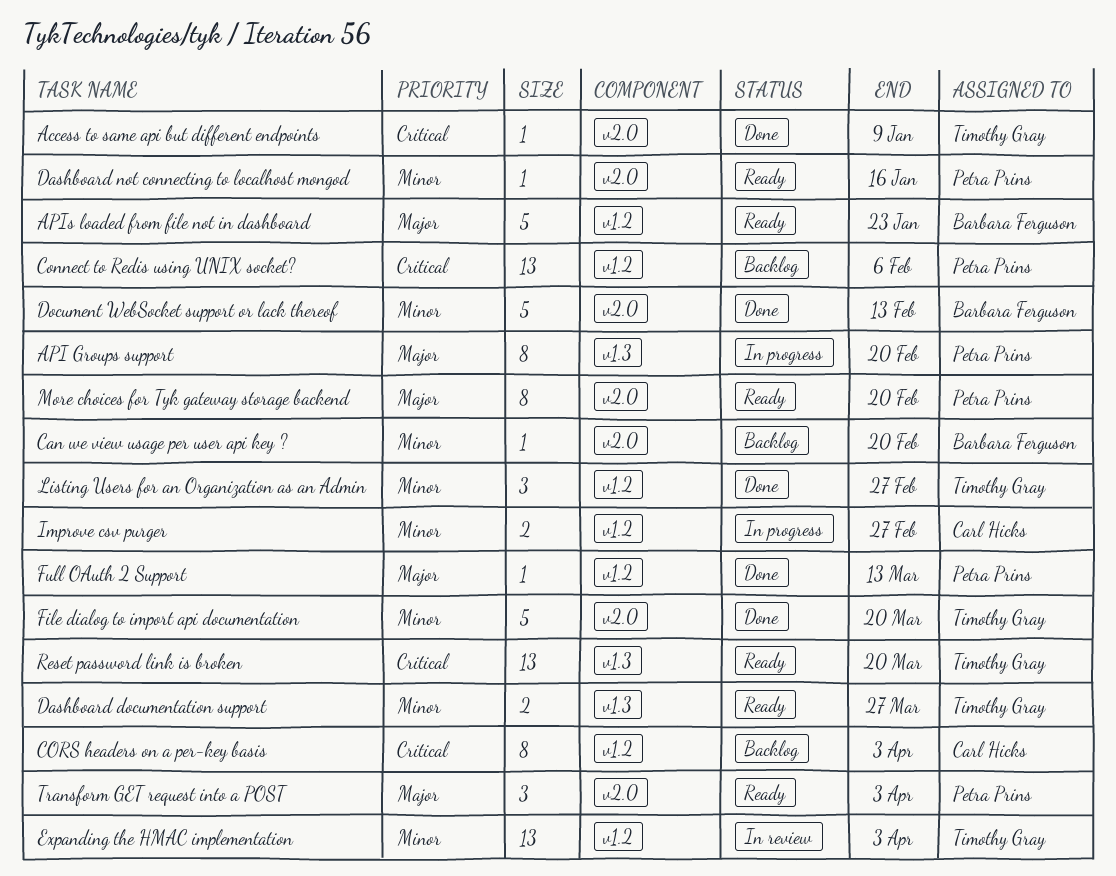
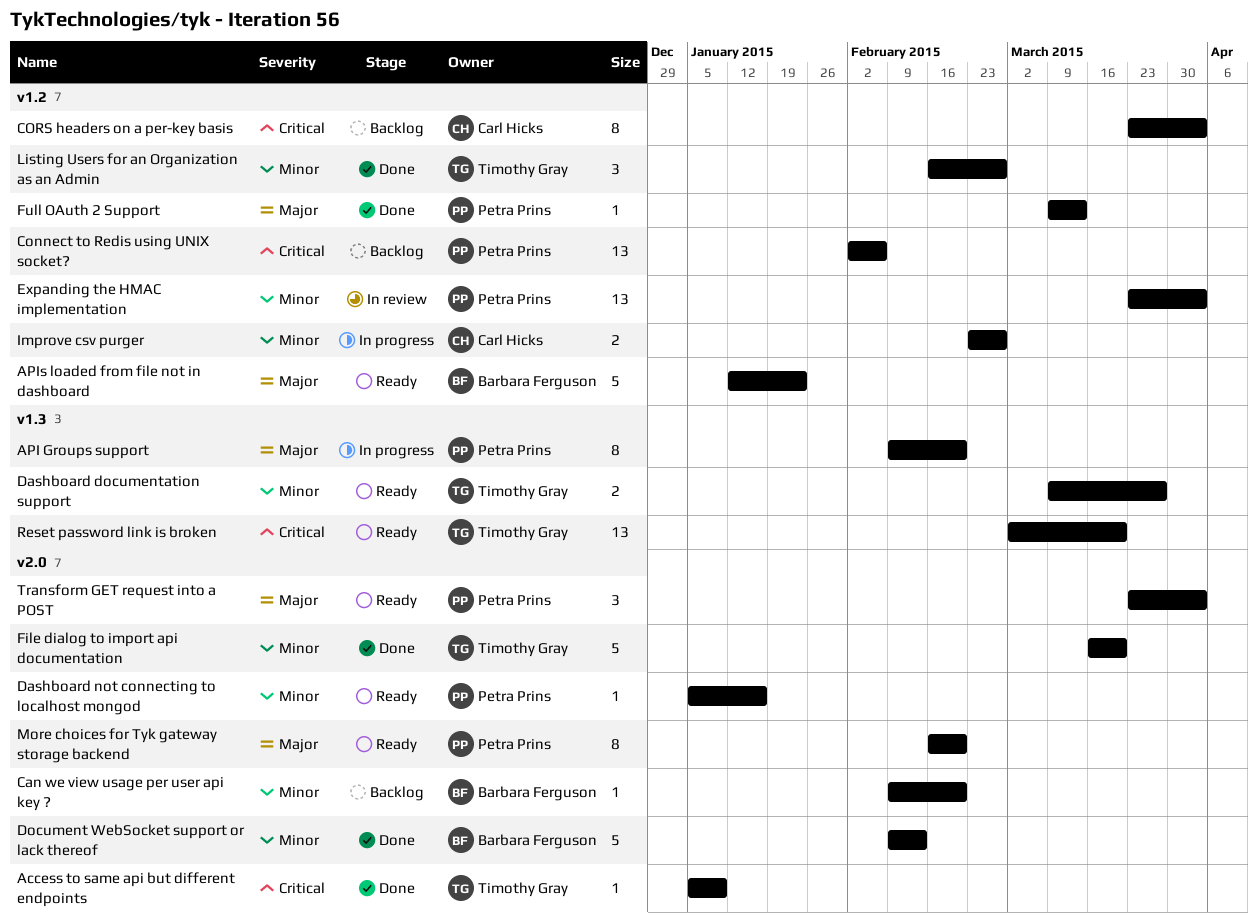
Expanding the HMAC implementation, owner: Timothy Gray -> Petra Prins

